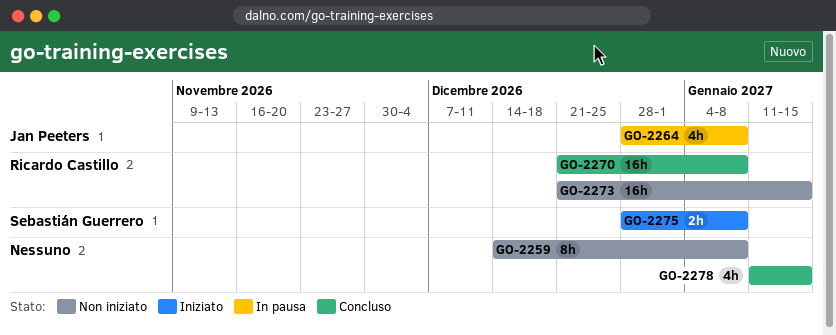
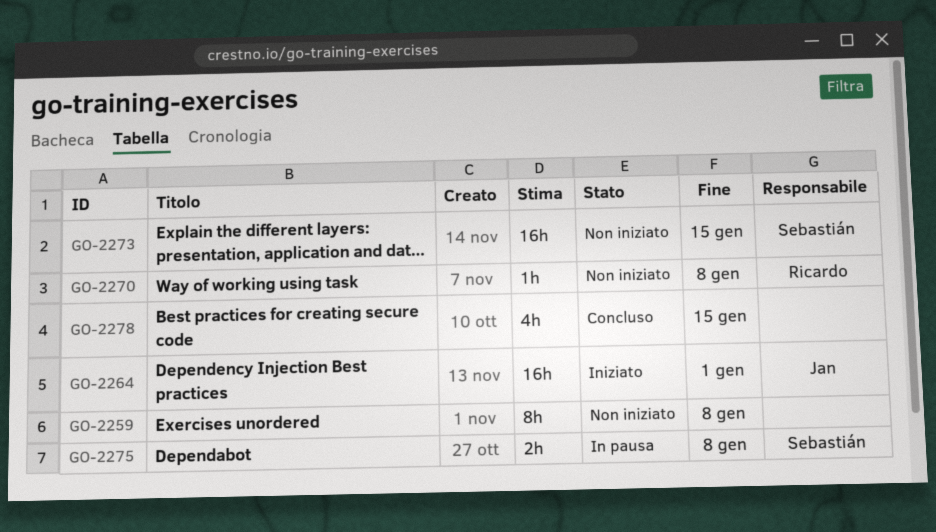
GO-2264, status: In pausa -> Iniziato
GO-2264, estimate: 4h -> 16h
GO-2264, due: Jan 8 -> Jan 1
GO-2270, status: Concluso -> Non iniziato
GO-2270, estimate: 16h -> 1h
GO-2273, owner: Ricardo Castillo -> Sebastián Guerrero
GO-2275, status: Iniziato -> In pausa

